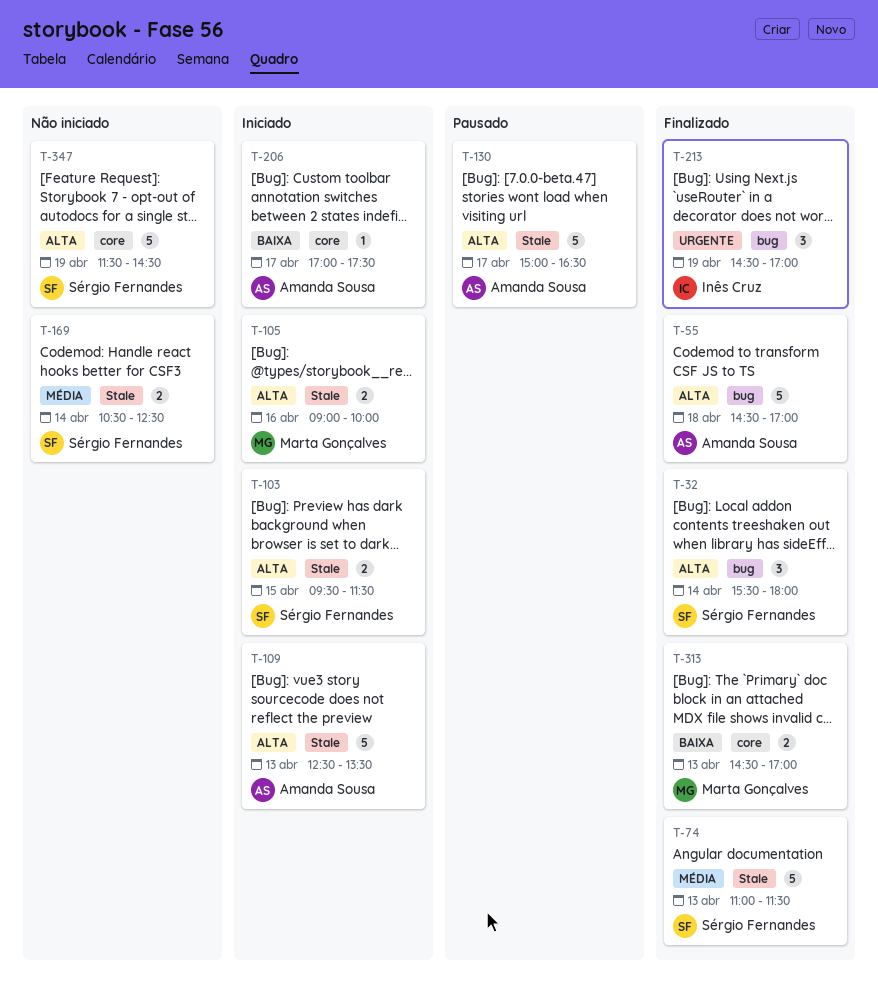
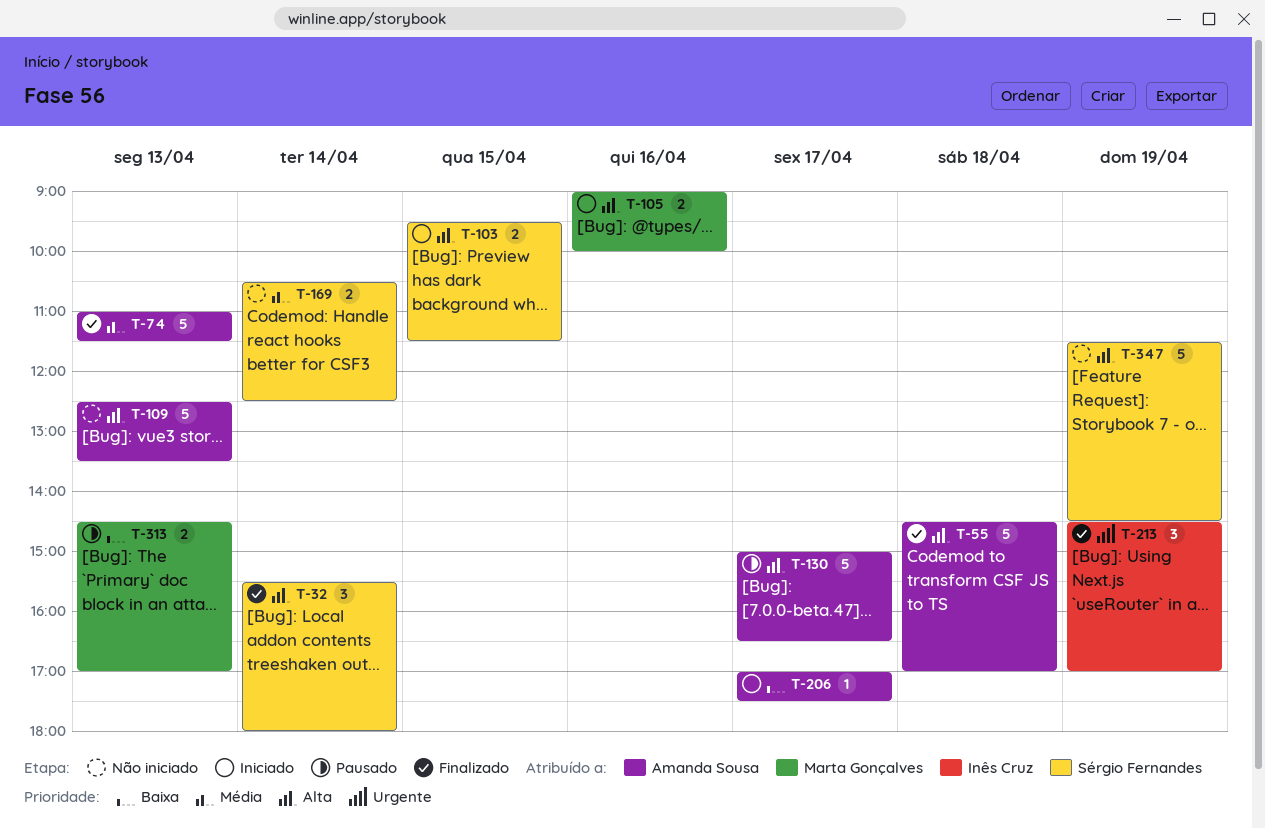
T-74, owner: Sérgio Fernandes -> Amanda Sousa
T-109, status: Iniciado -> Não iniciado
T-313, status: Finalizado -> Pausado

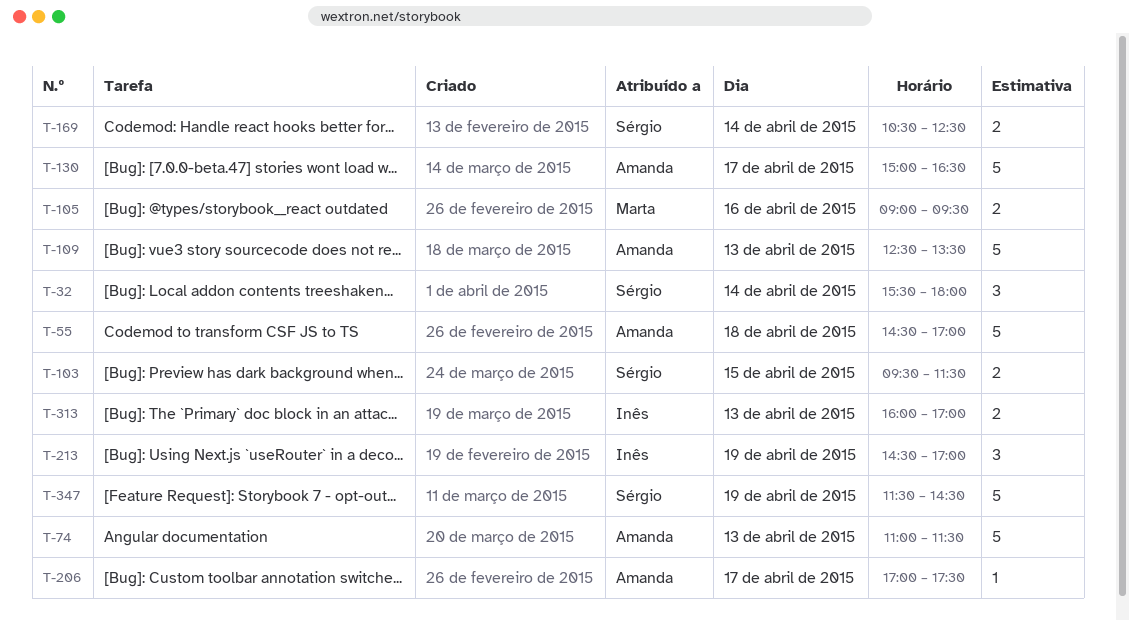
T-105, ends: 10:00 -> 09:30
T-313, owner: Marta Gonçalves -> Inês Cruz
T-313, begins: 14:30 -> 16:00

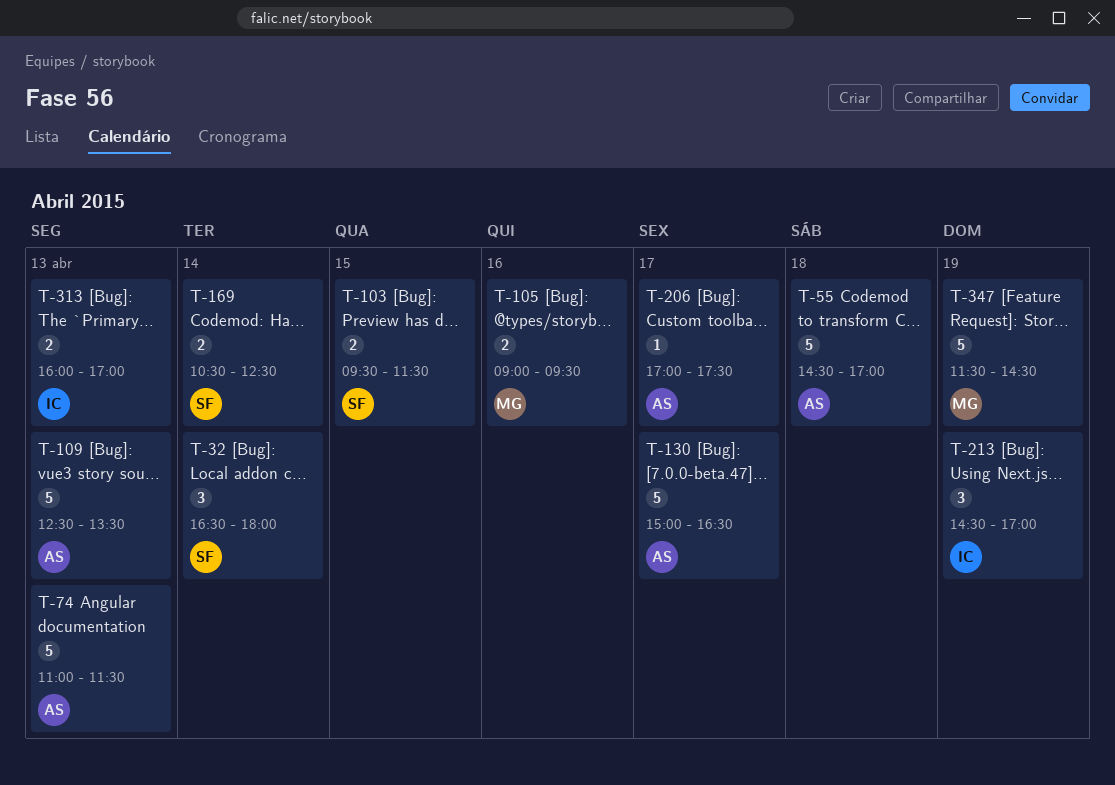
T-32, begins: 15:30 -> 16:30
T-347, owner: Sérgio -> Marta

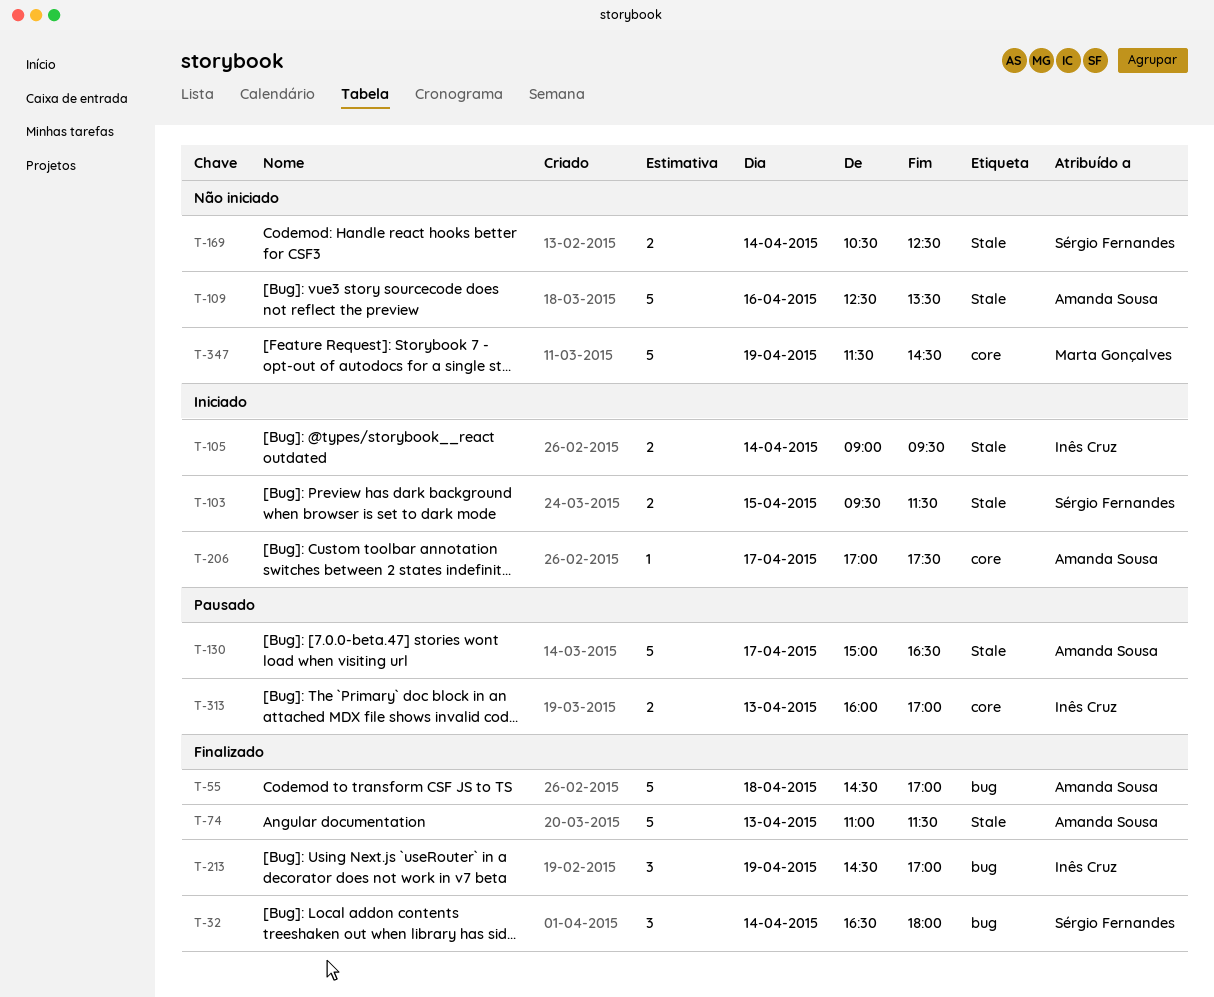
T-105, owner: Marta Gonçalves -> Inês Cruz
T-105, day: Apr 16 -> Apr 14
T-109, day: Apr 13 -> Apr 16

